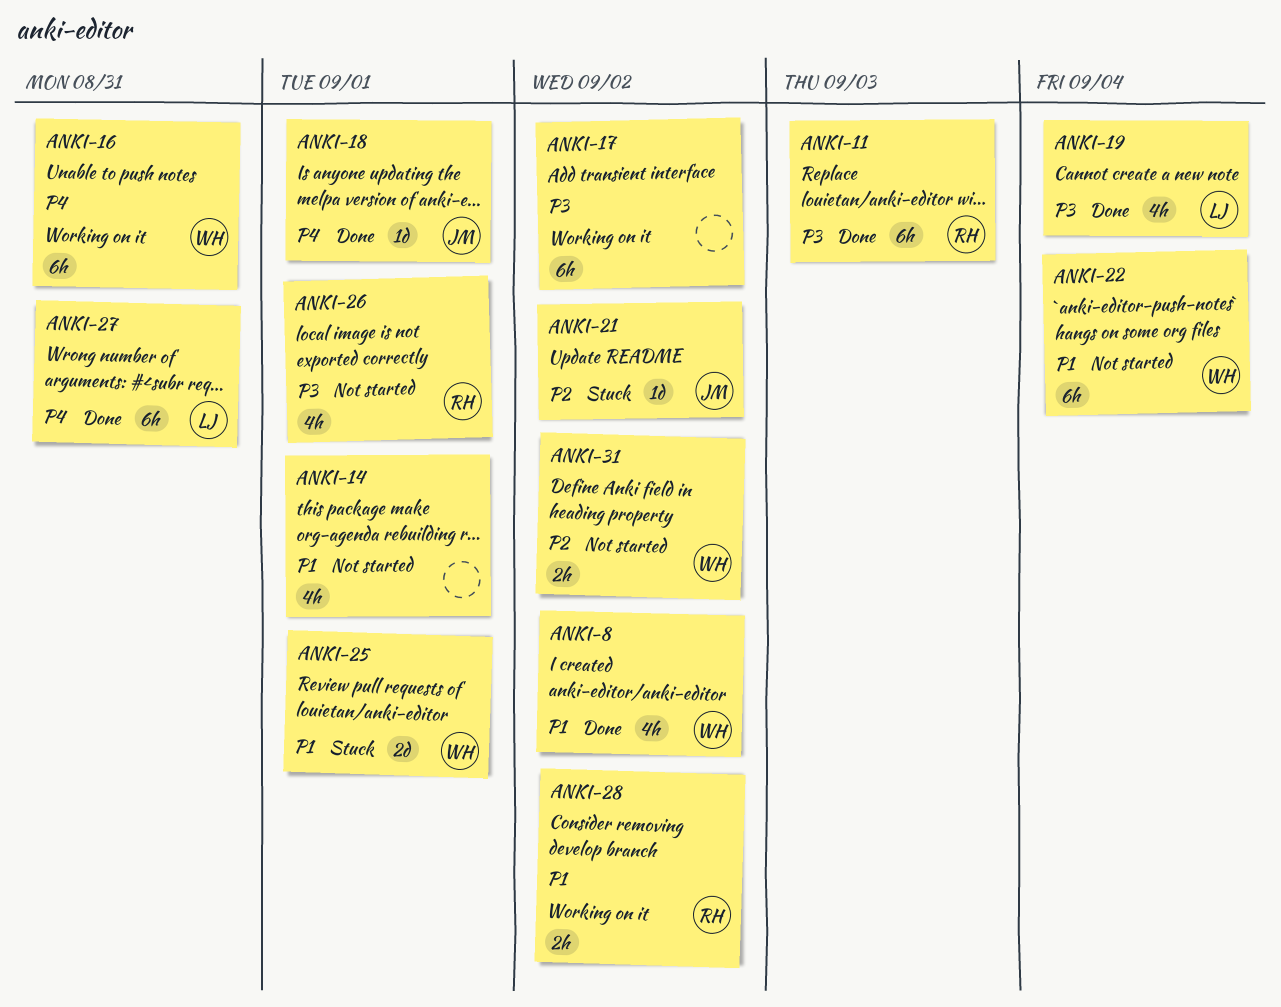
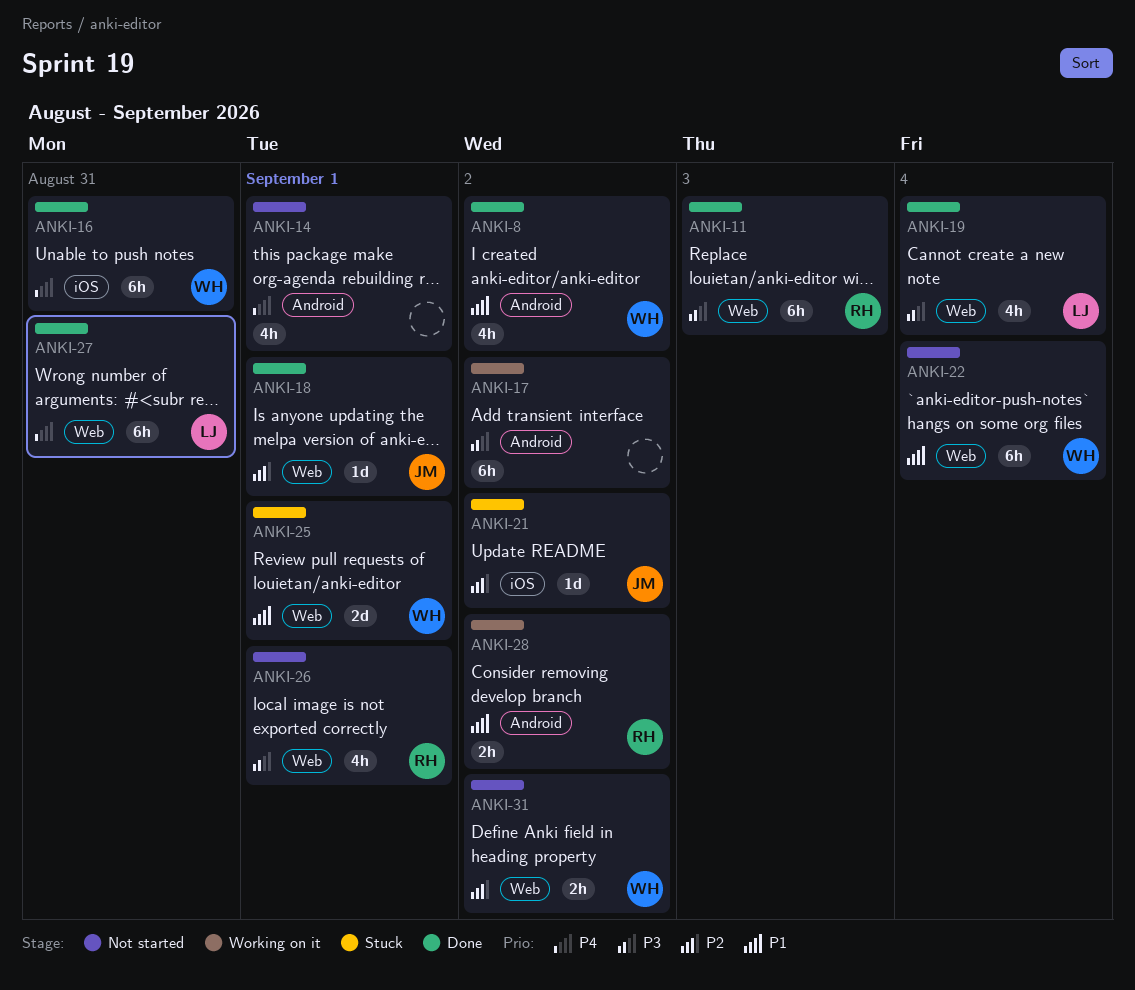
ANKI-14, priority: P1 -> P4
ANKI-16, status: Working on it -> Done
ANKI-18, priority: P4 -> P2

